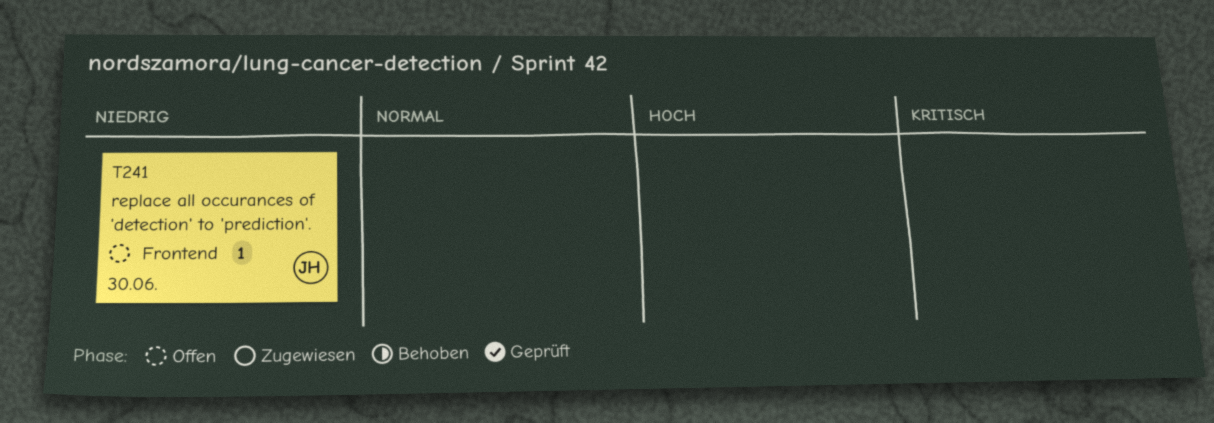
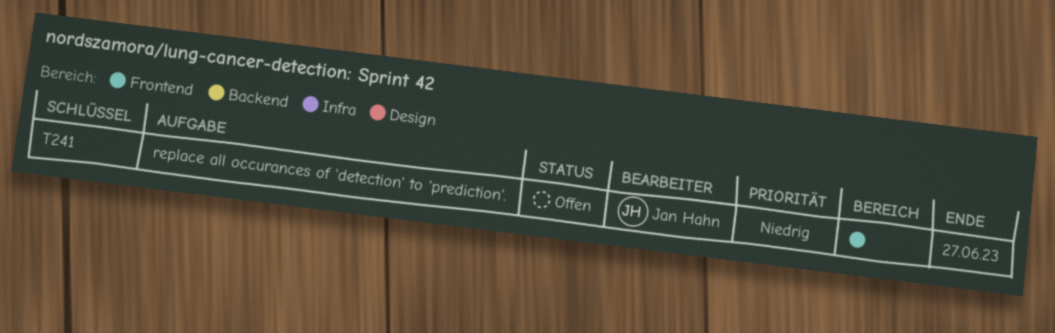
T241, due: Jun 30 -> Jun 27

